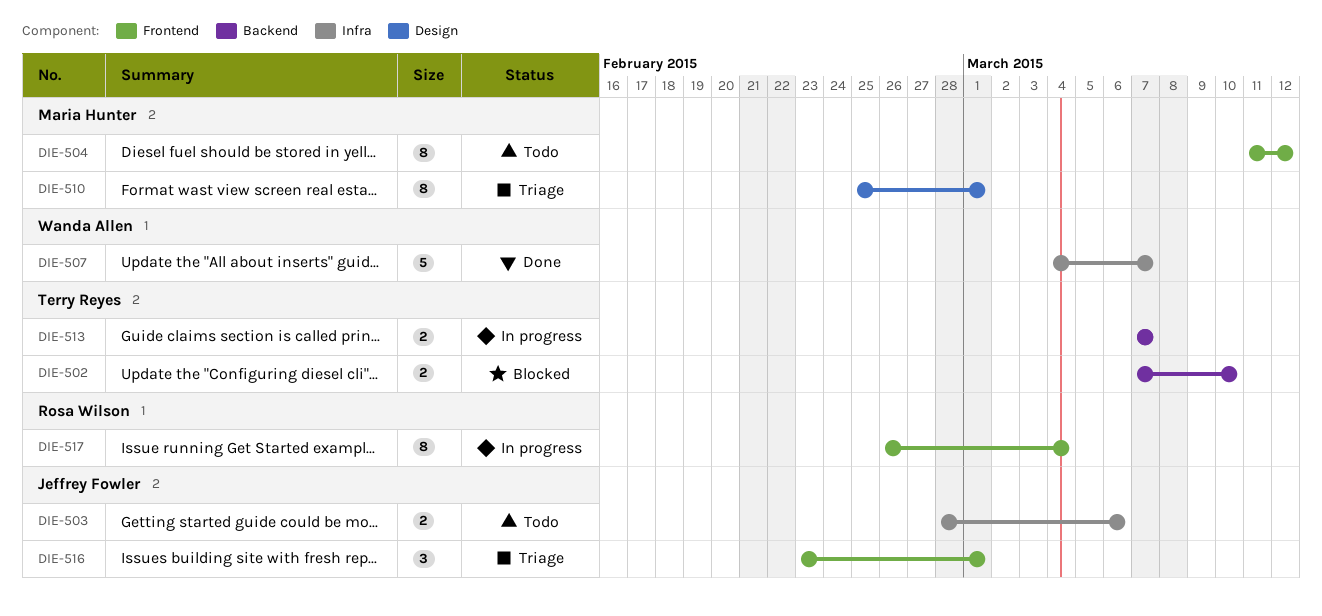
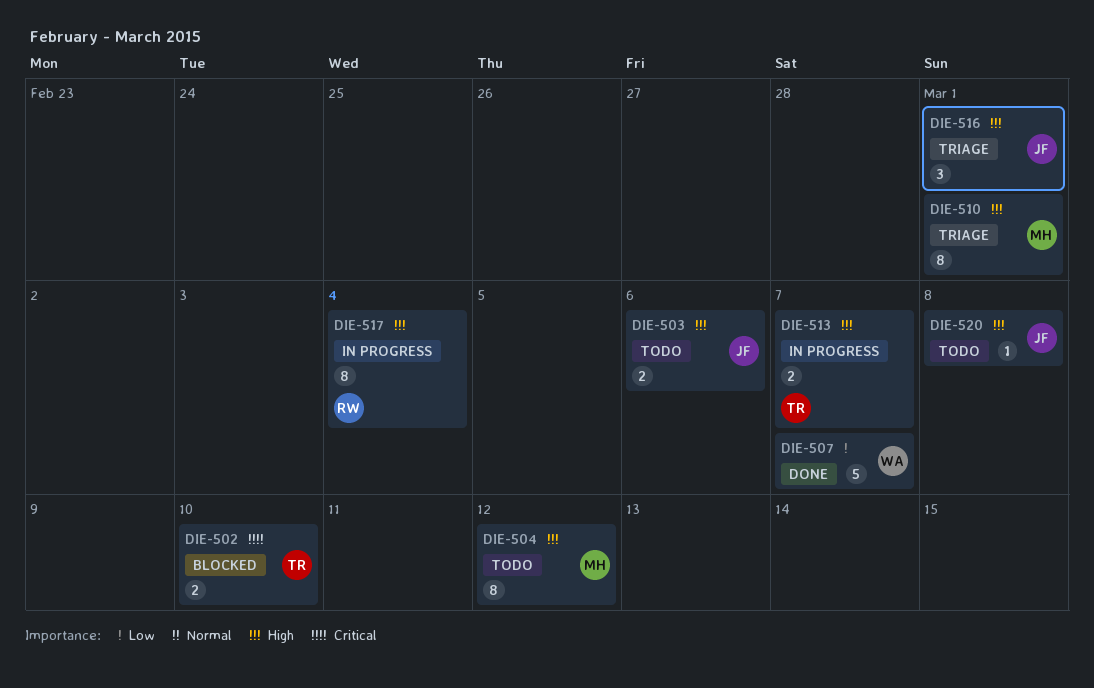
DIE-520: none -> present

